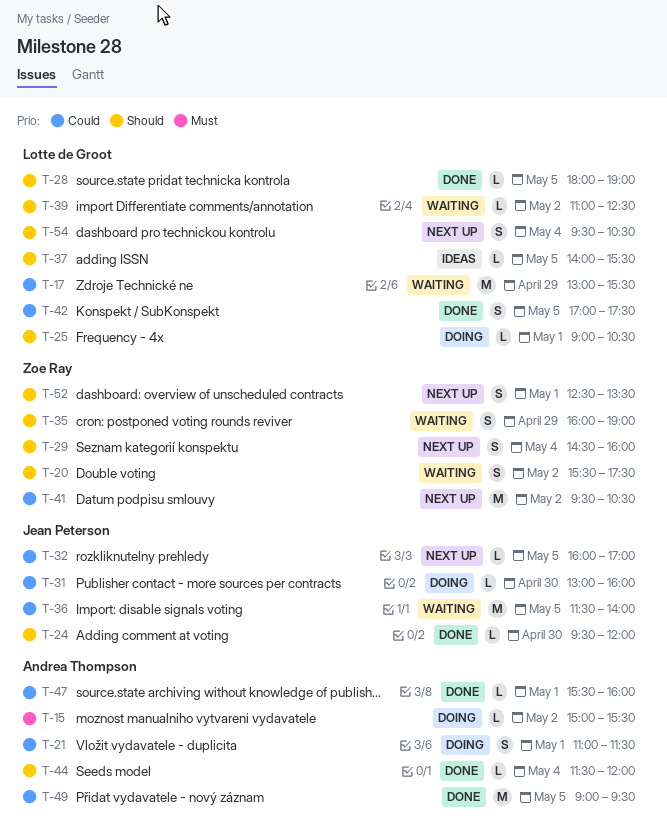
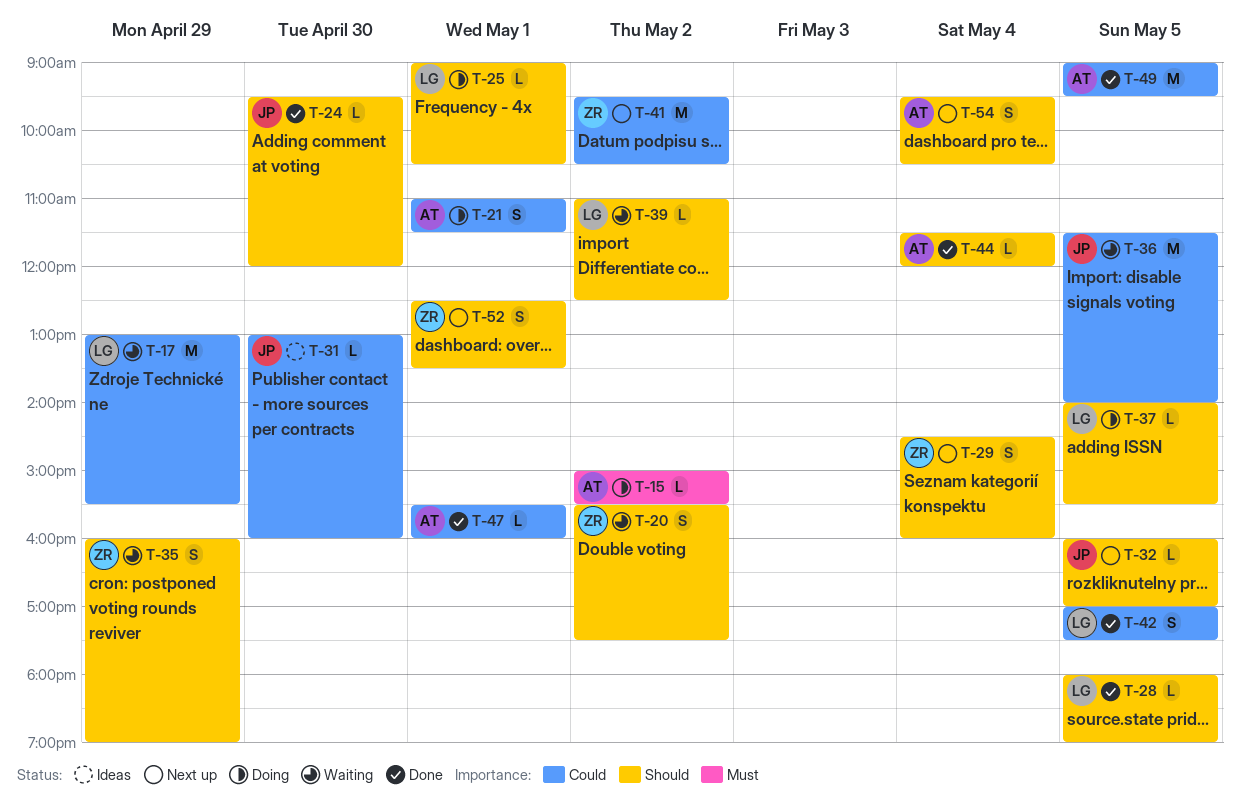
T-31, status: Doing -> Ideas
T-32, priority: Could -> Should
T-37, status: Ideas -> Doing
T-54, owner: Lotte de Groot -> Andrea Thompson

